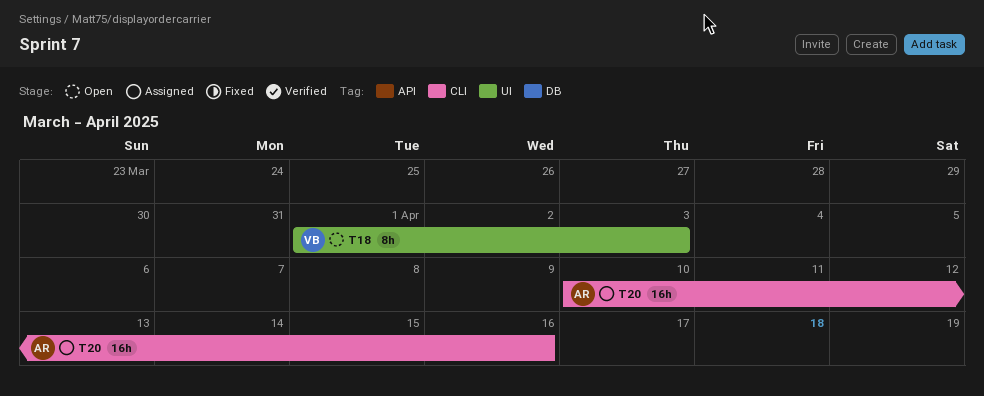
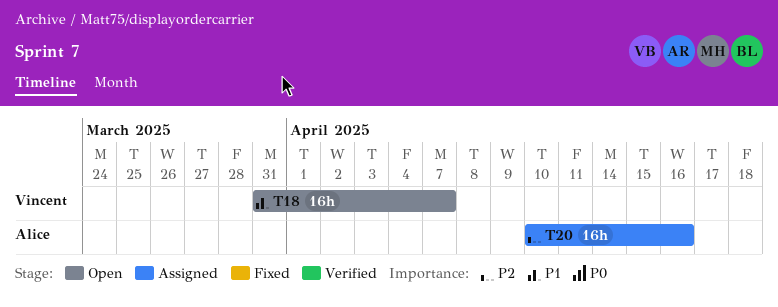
T18, estimate: 8h -> 16h
T18, start: Apr 1 -> Mar 31
T18, due: Apr 3 -> Apr 7

